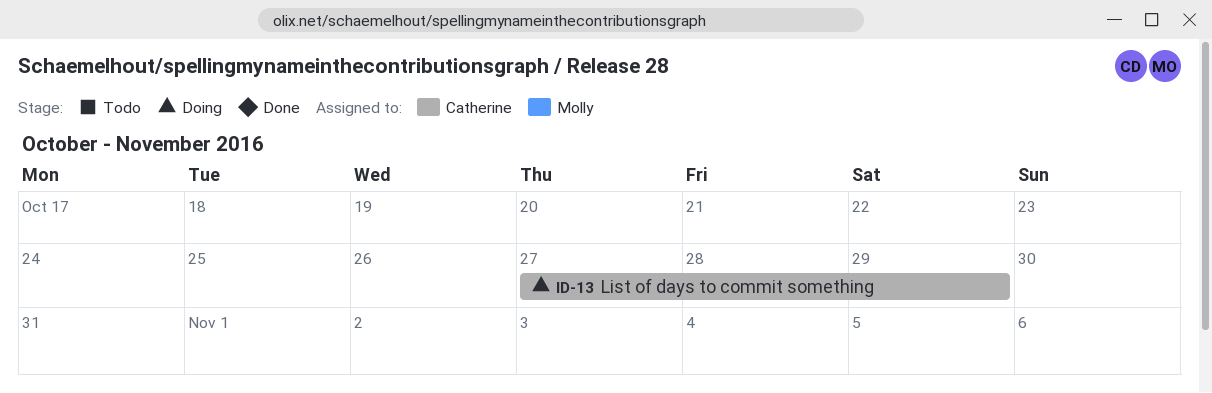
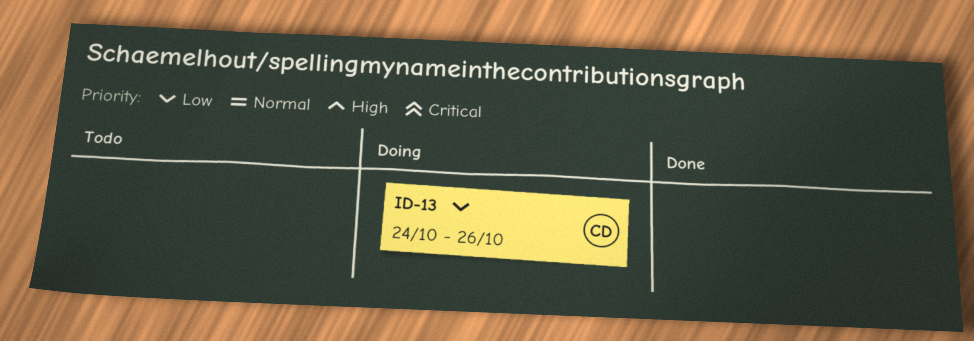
ID-13, start: Oct 27 -> Oct 24
ID-13, due: Oct 29 -> Oct 26

